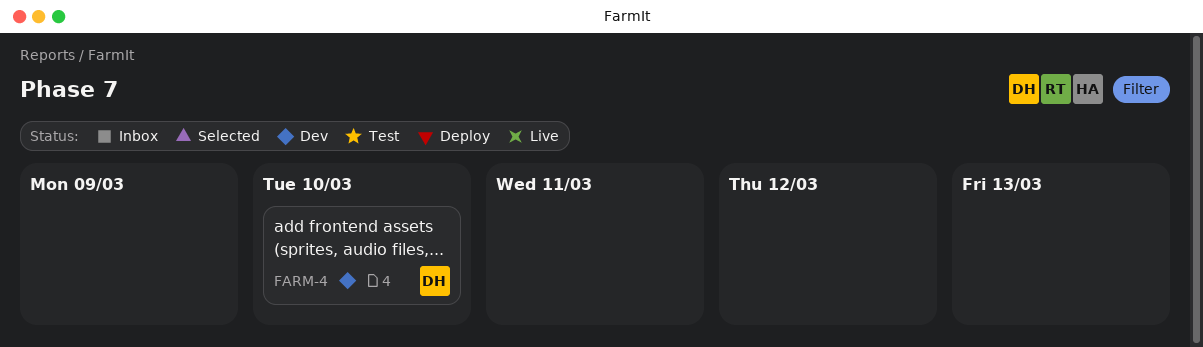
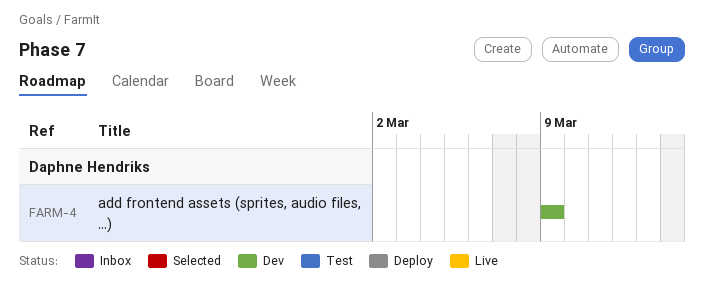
FARM-4, due: Mar 10 -> Mar 9

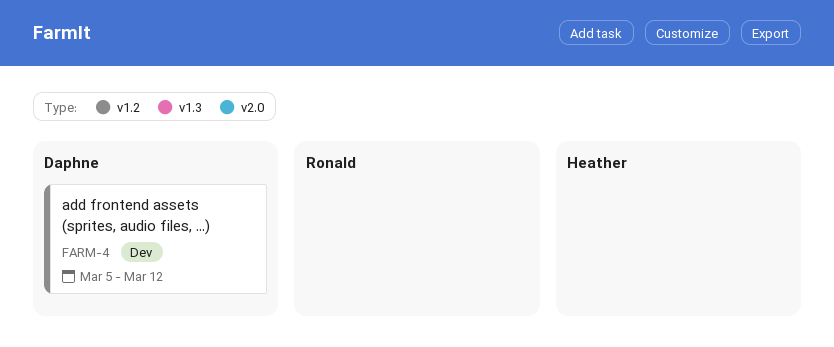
FARM-4, start: Mar 9 -> Mar 5
FARM-4, due: Mar 9 -> Mar 12

